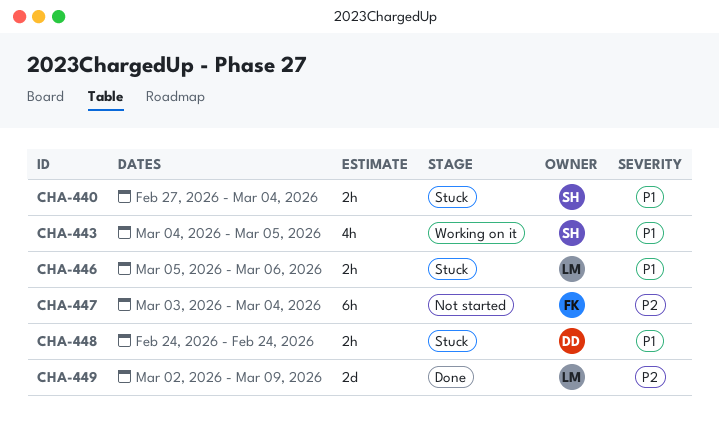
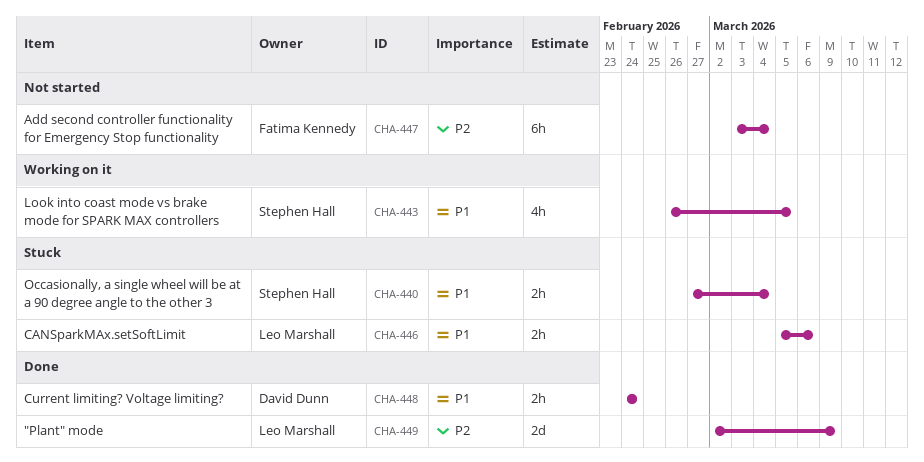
CHA-443, start: Mar 4 -> Feb 26
CHA-448, status: Stuck -> Done

